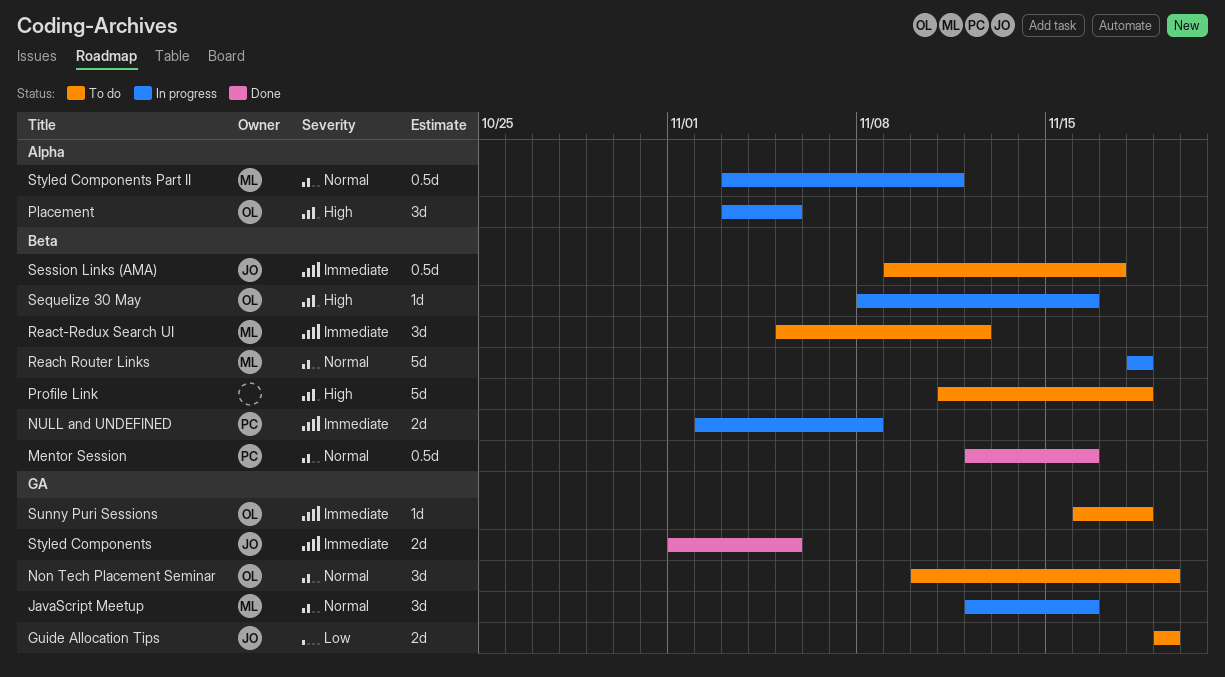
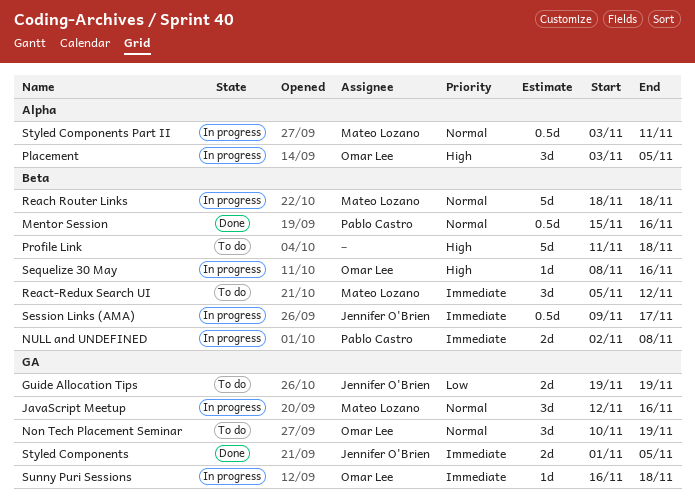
Mentor Session, start: Nov 12 -> Nov 15
Session Links (AMA), status: To do -> In progress
Sunny Puri Sessions, status: To do -> In progress

